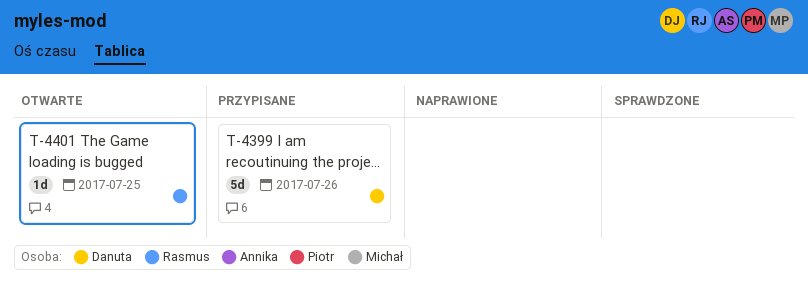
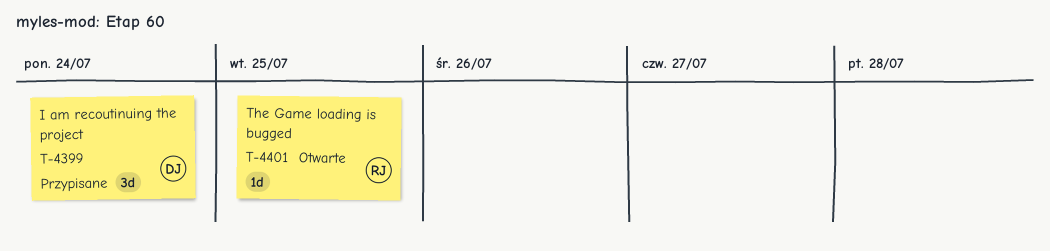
T-4399, estimate: 5d -> 3d
T-4399, due: Jul 26 -> Jul 24

